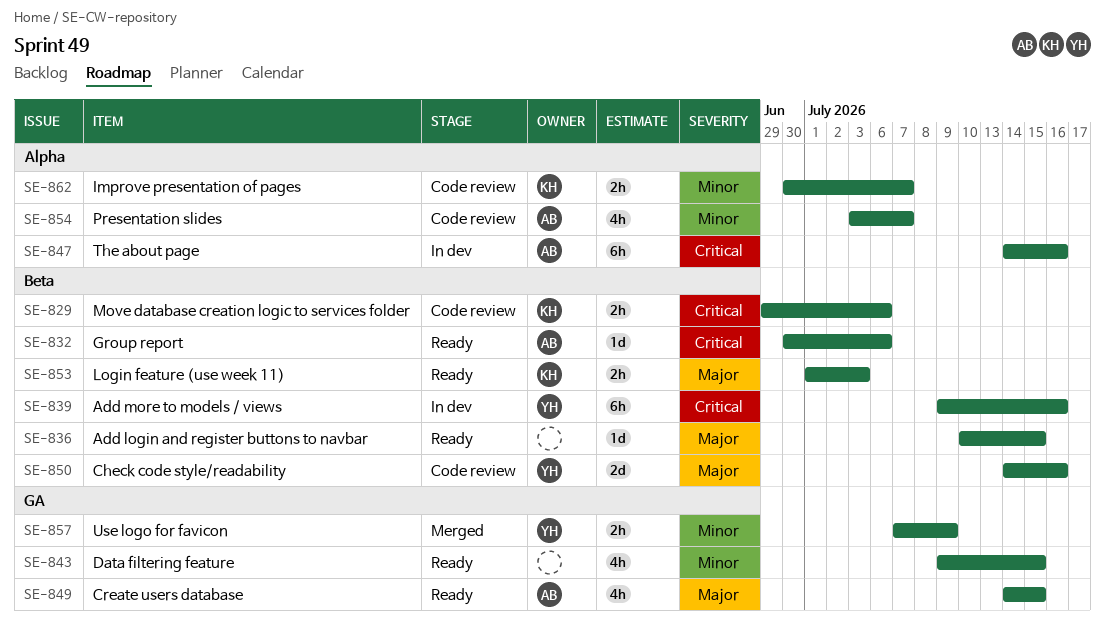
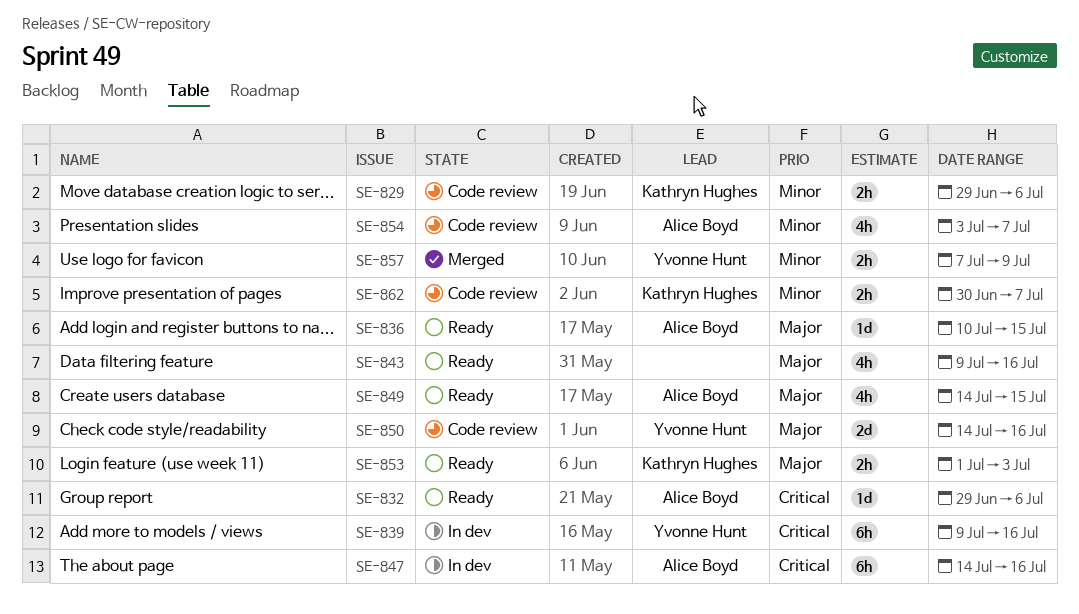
SE-829, priority: Critical -> Minor
SE-832, start: Jun 30 -> Jun 29
SE-836, owner: none -> Alice Boyd
SE-843, priority: Minor -> Major
SE-843, due: Jul 15 -> Jul 16

